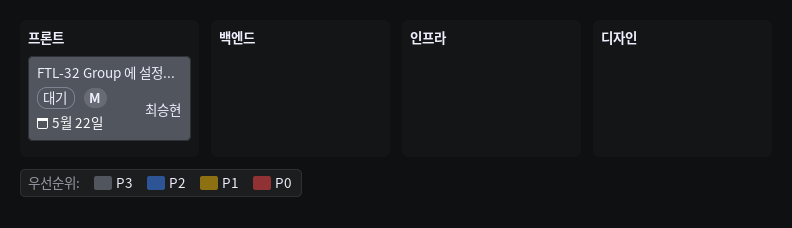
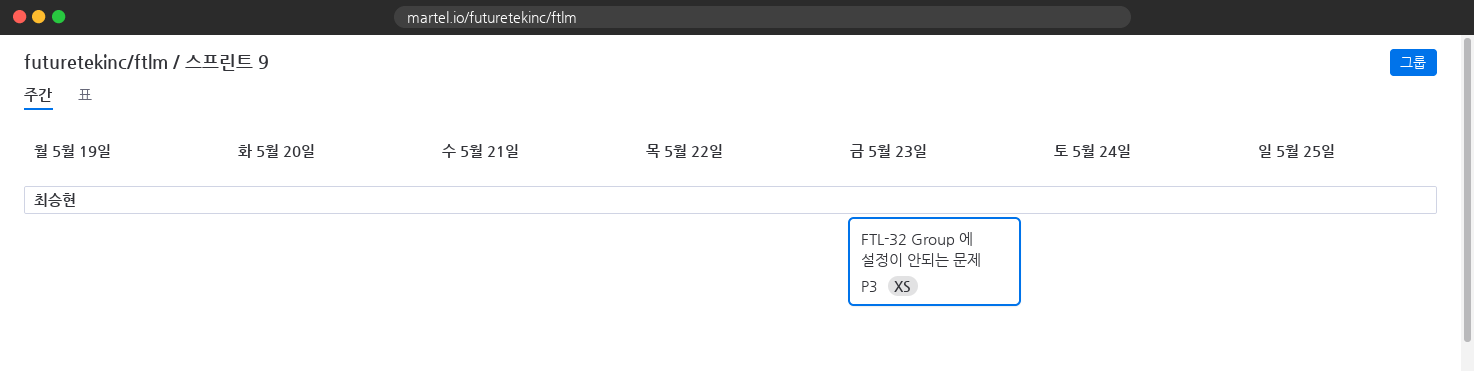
FTL-32, estimate: M -> XS
FTL-32, due: May 22 -> May 23

